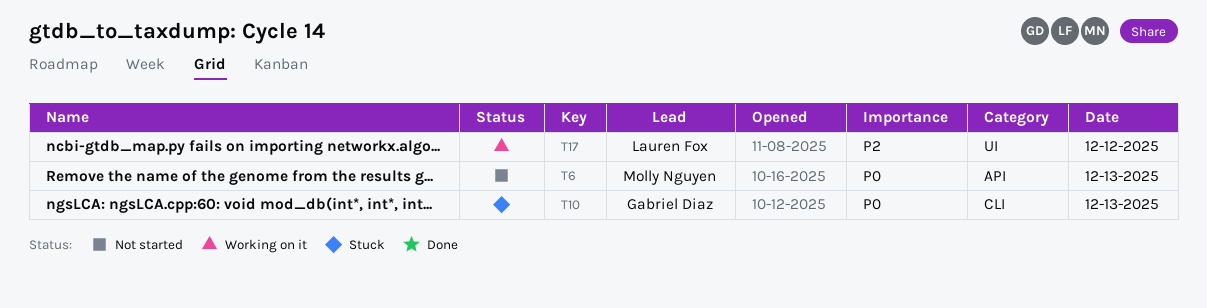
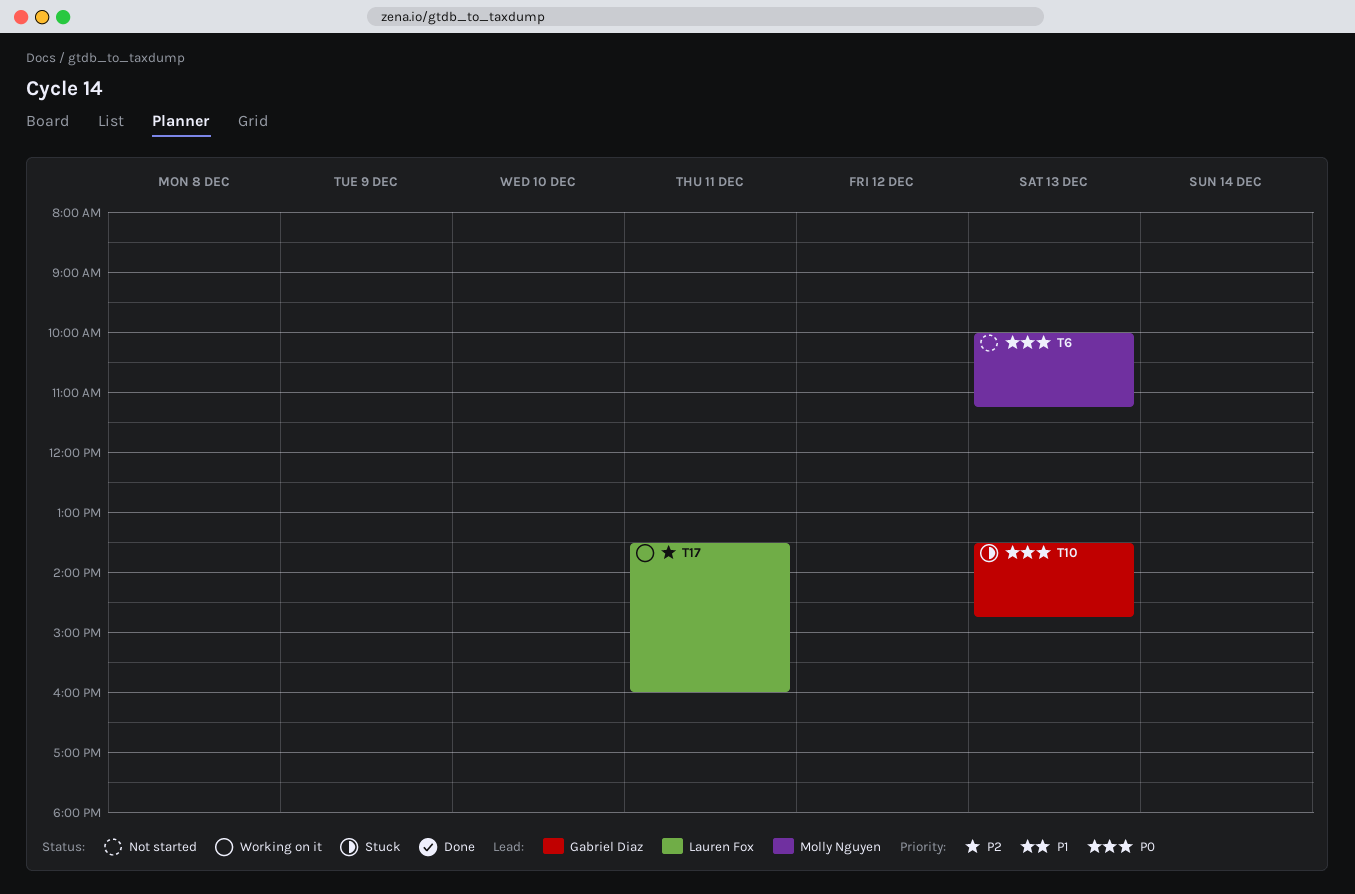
T17, day: Dec 12 -> Dec 11

